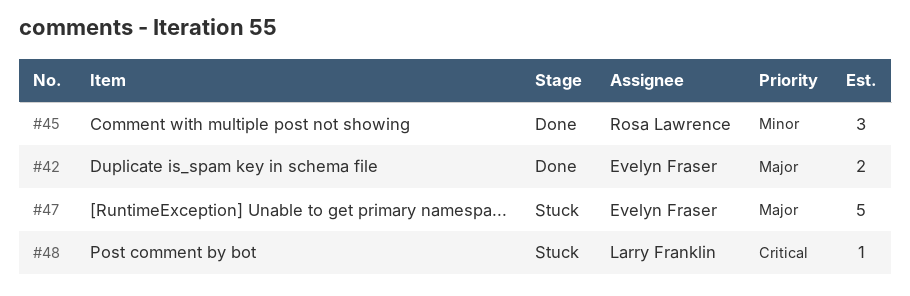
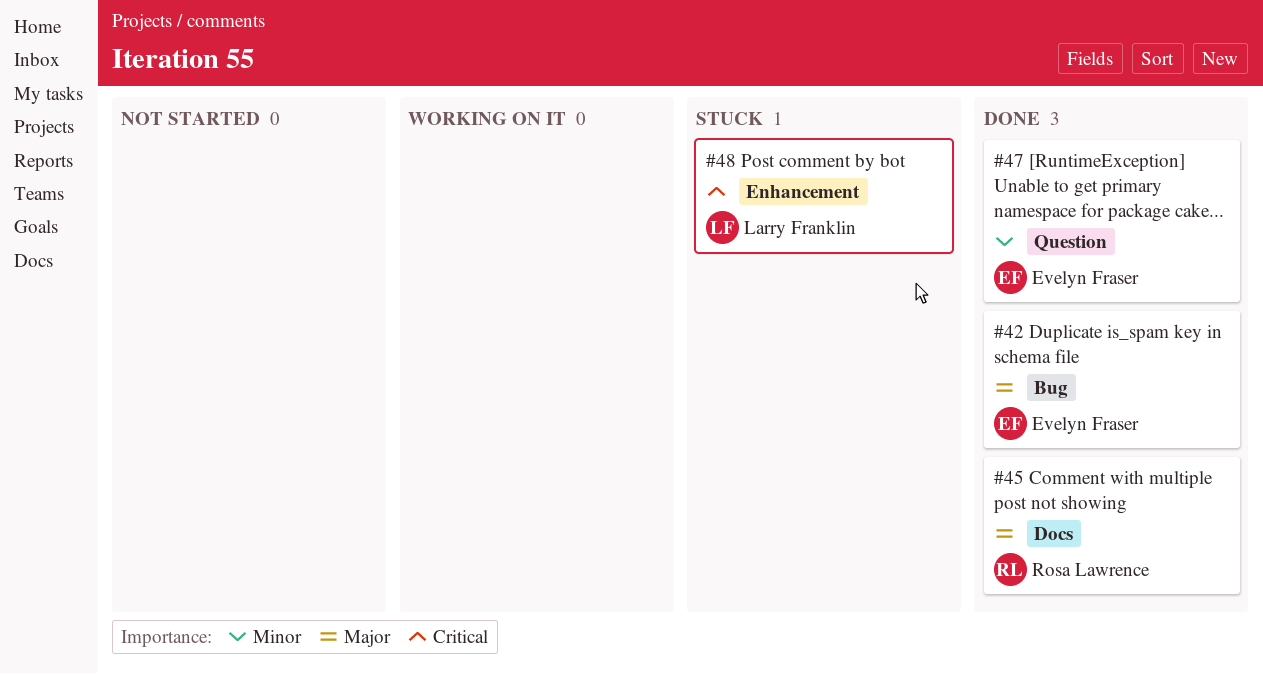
#45, priority: Minor -> Major
#47, status: Stuck -> Done
#47, priority: Major -> Minor

